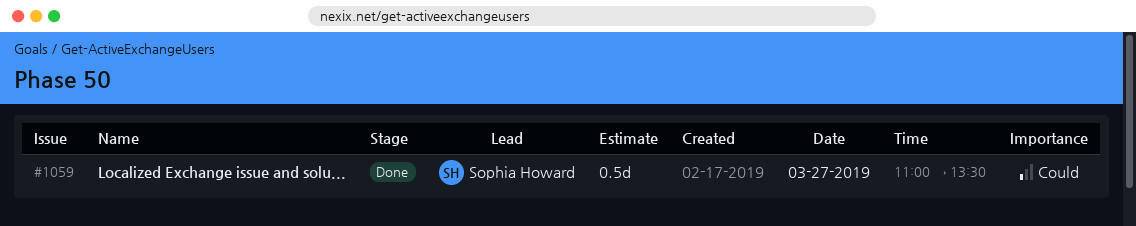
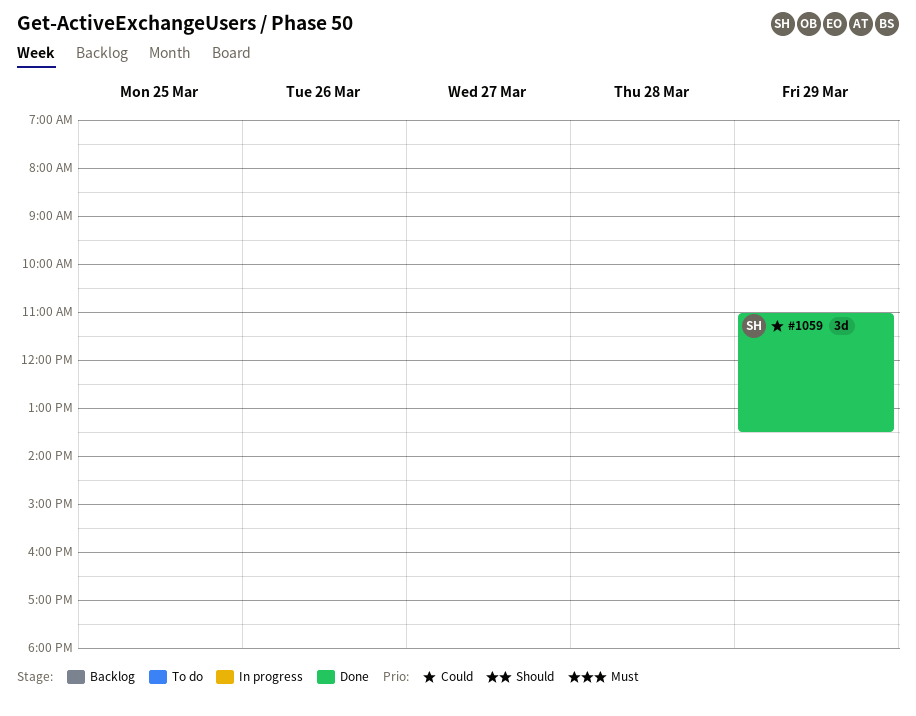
#1059, estimate: 0.5d -> 3d
#1059, day: Mar 27 -> Mar 29

